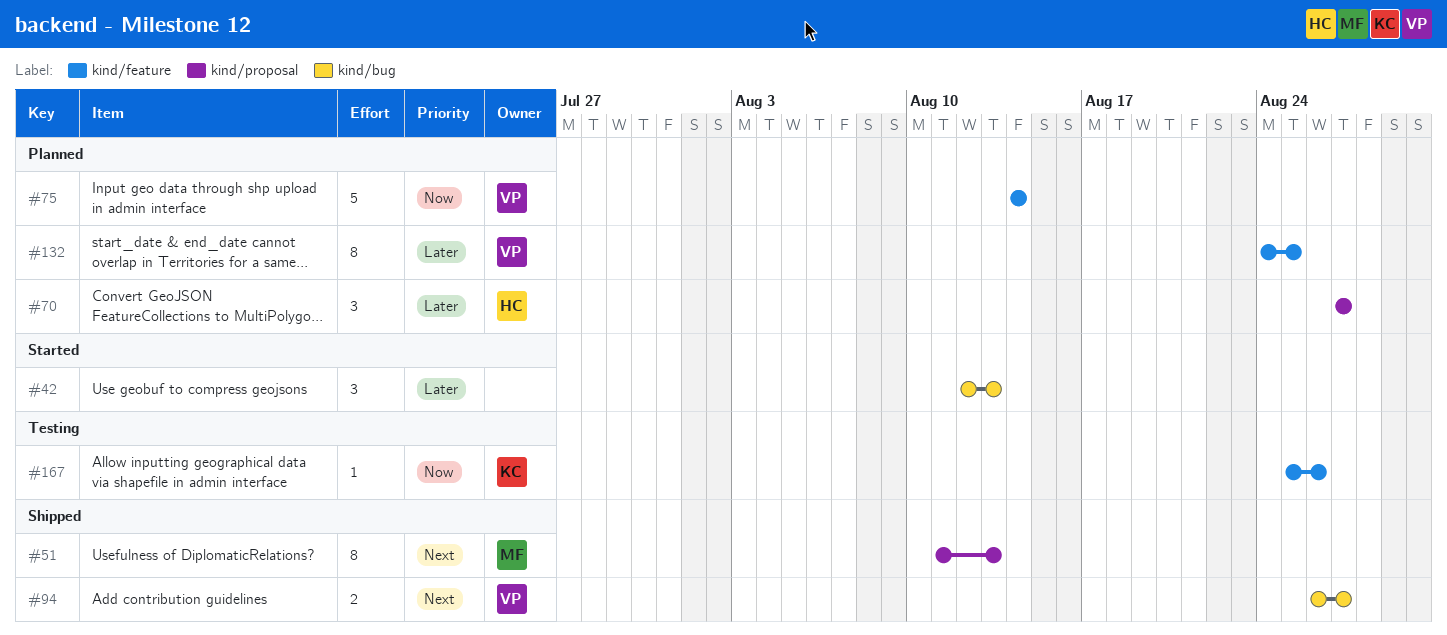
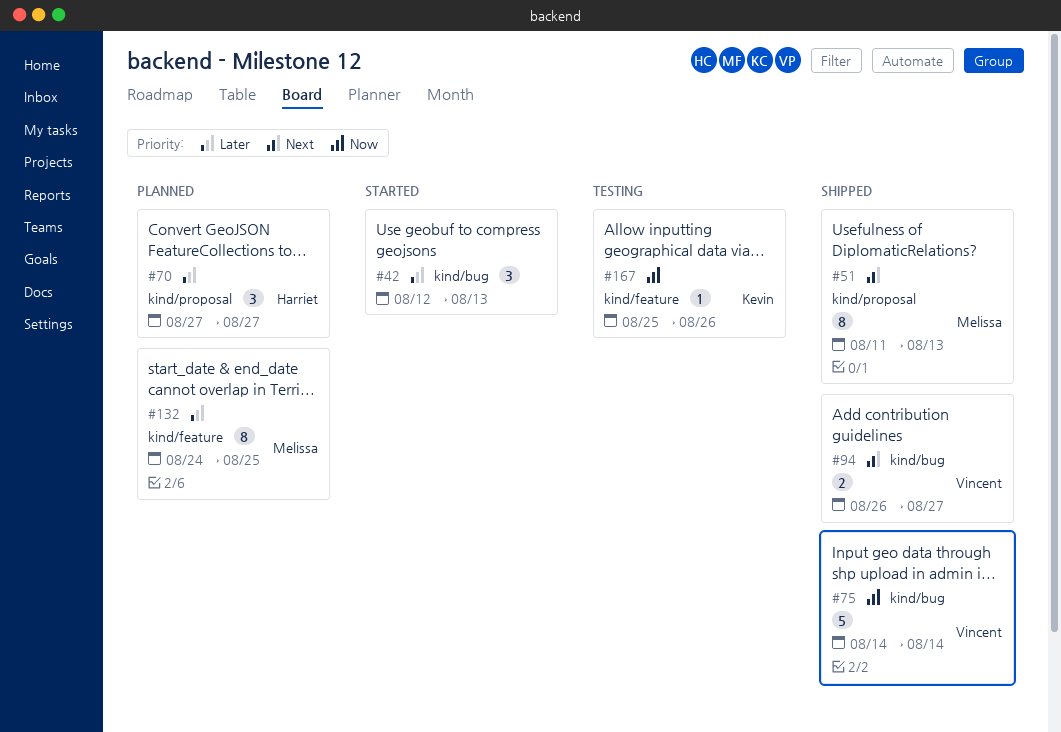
#75, status: Planned -> Shipped
#75, label: kind/feature -> kind/bug
#132, owner: Vincent -> Melissa

